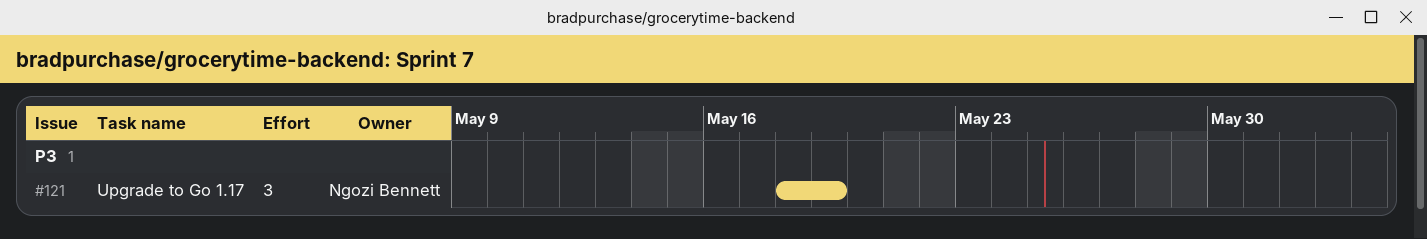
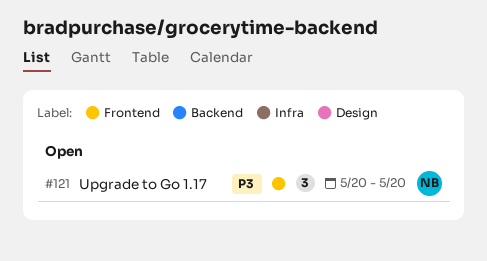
#121, start: May 18 -> May 20
#121, due: May 19 -> May 20

